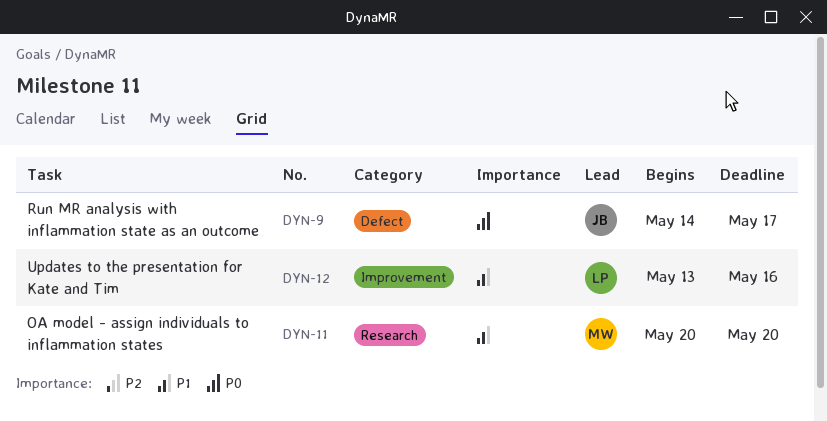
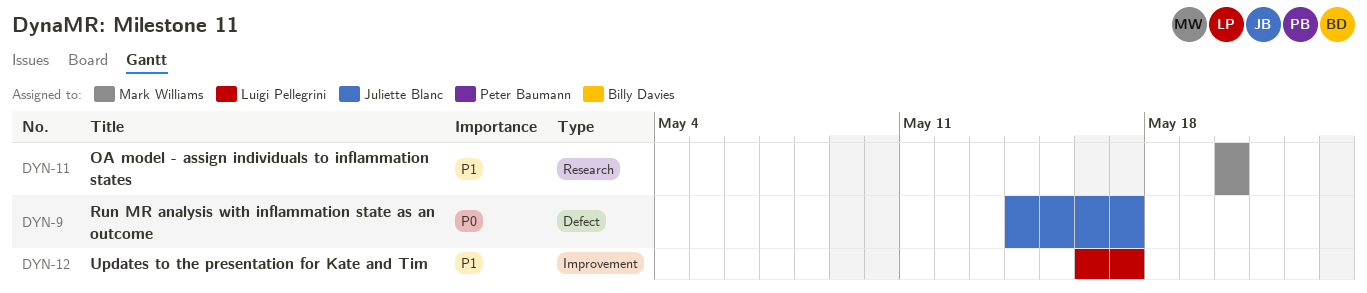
DYN-12, start: May 13 -> May 16
DYN-12, due: May 16 -> May 17

